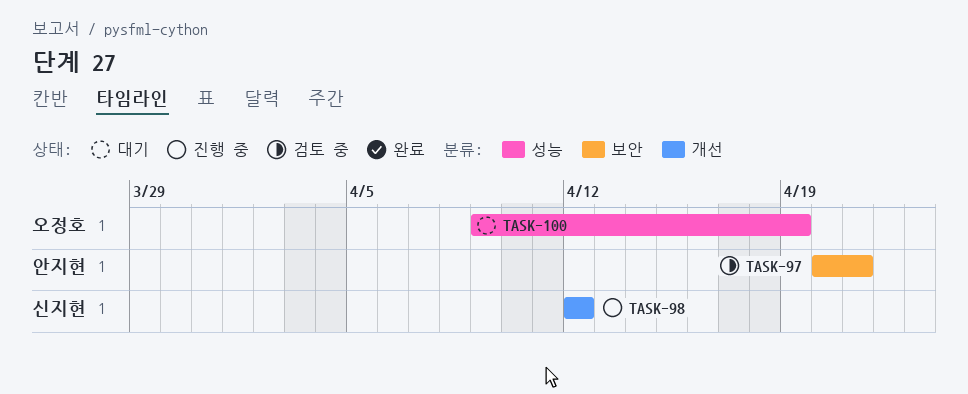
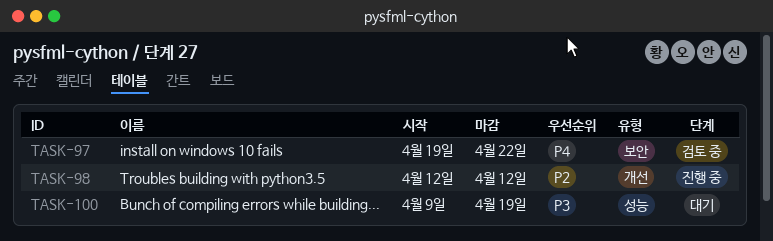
TASK-97, start: Apr 20 -> Apr 19
TASK-97, due: Apr 21 -> Apr 22

